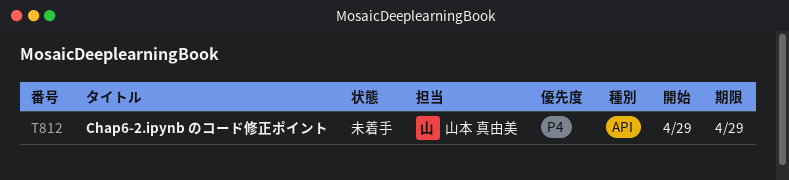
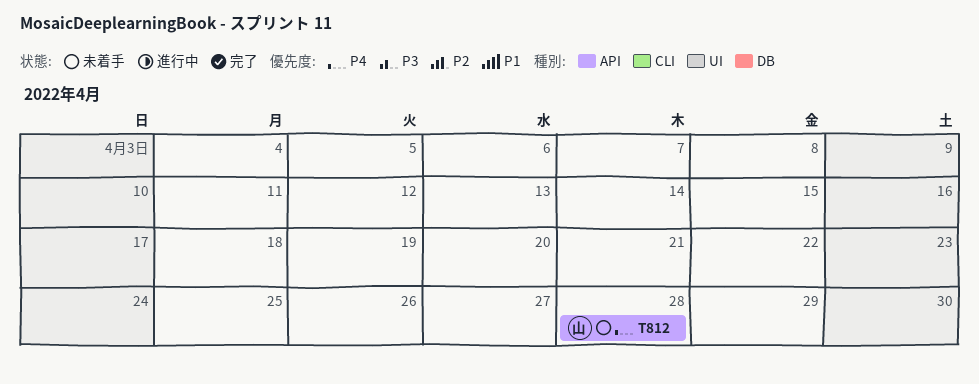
T812, start: Apr 29 -> Apr 28
T812, due: Apr 29 -> Apr 28

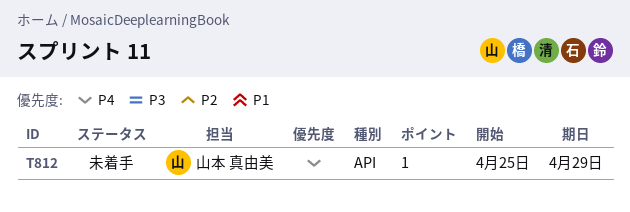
T812, start: Apr 28 -> Apr 25
T812, due: Apr 28 -> Apr 29

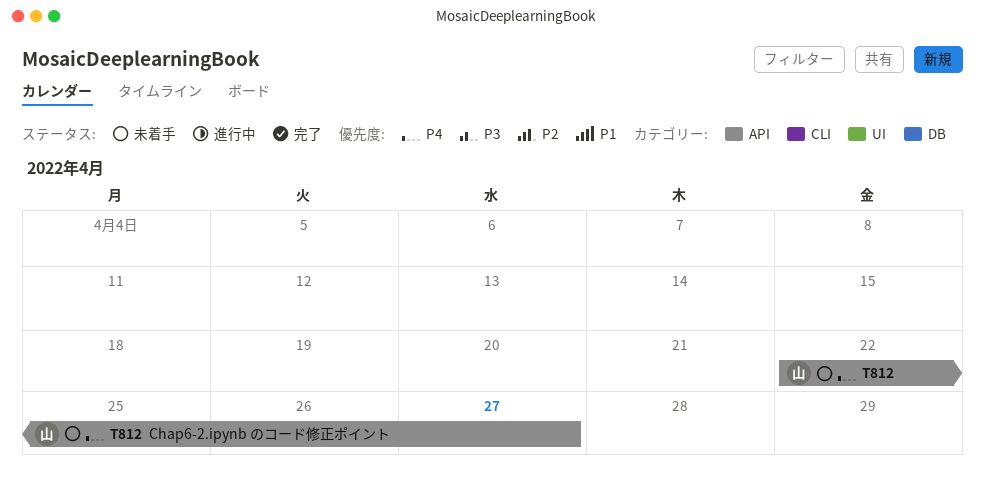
T812, start: Apr 25 -> Apr 22
T812, due: Apr 29 -> Apr 27

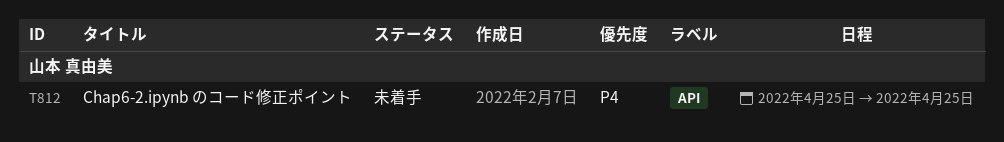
T812, start: Apr 22 -> Apr 25
T812, due: Apr 27 -> Apr 25

